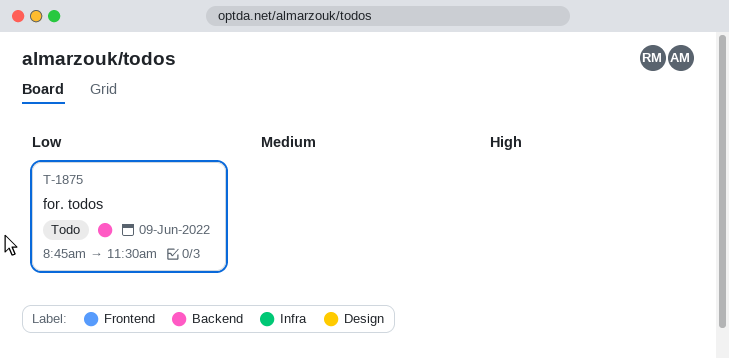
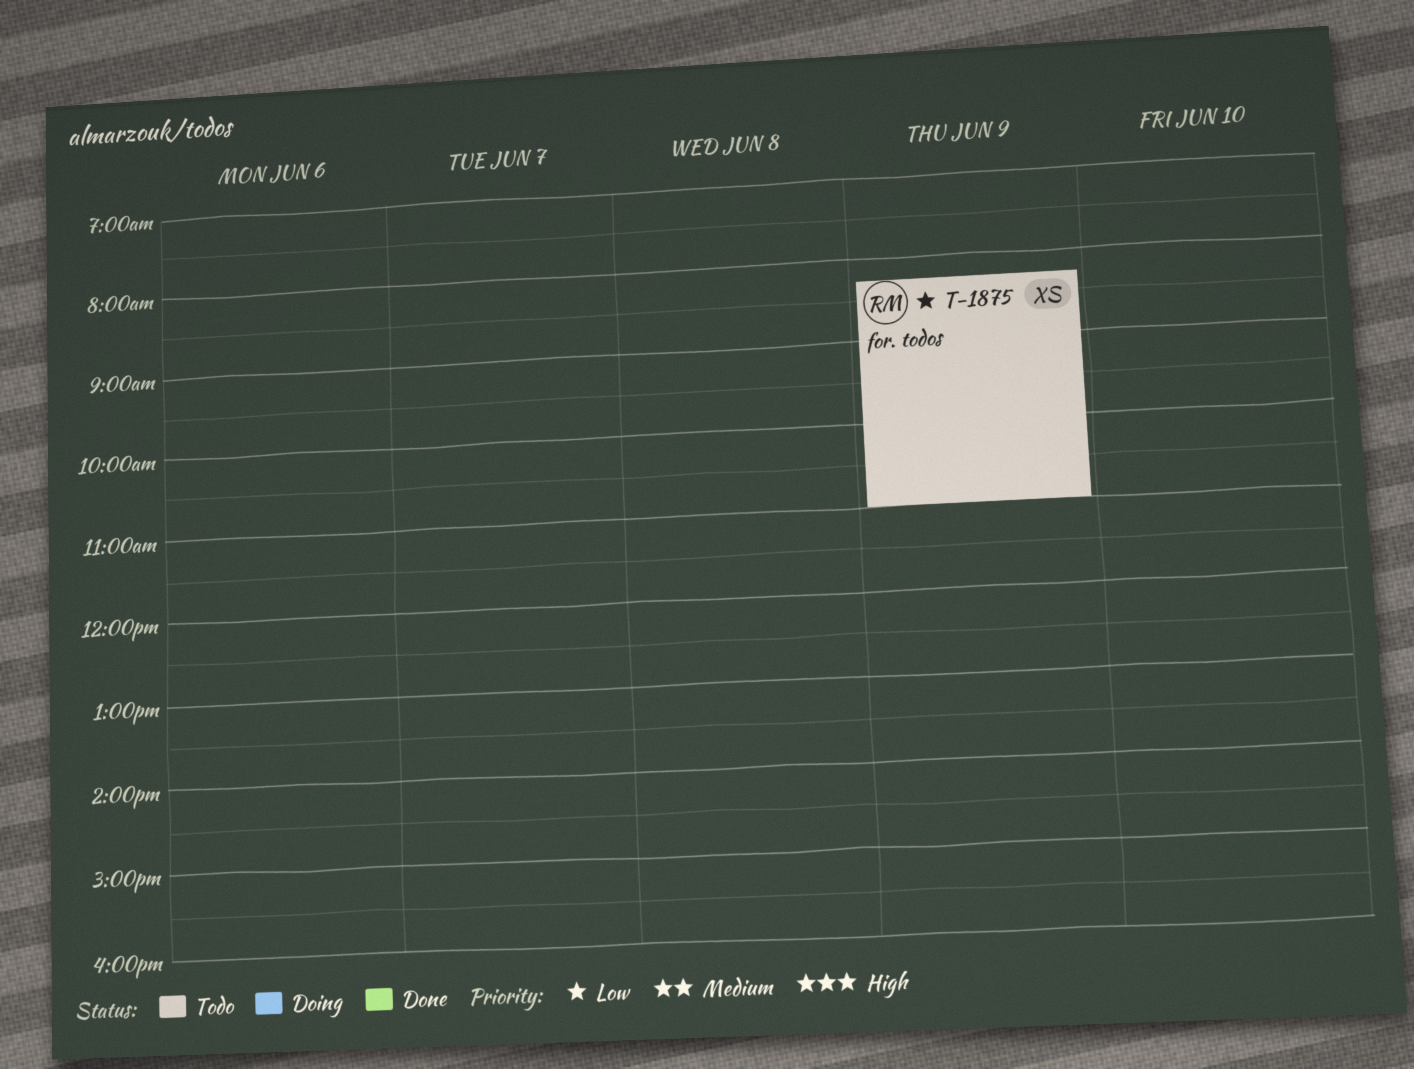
T-1875, begins: 08:45 -> 08:15
T-1875, ends: 11:30 -> 11:00

